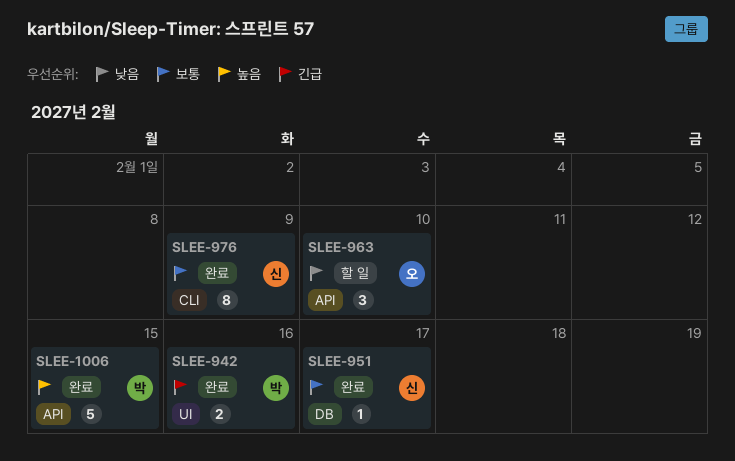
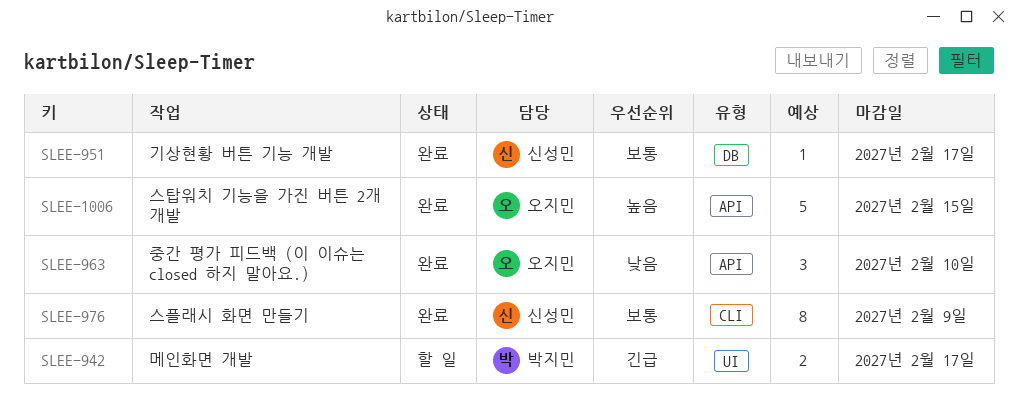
SLEE-942, status: 완료 -> 할 일
SLEE-942, due: Feb 16 -> Feb 17
SLEE-963, status: 할 일 -> 완료
SLEE-1006, owner: 박지민 -> 오지민

